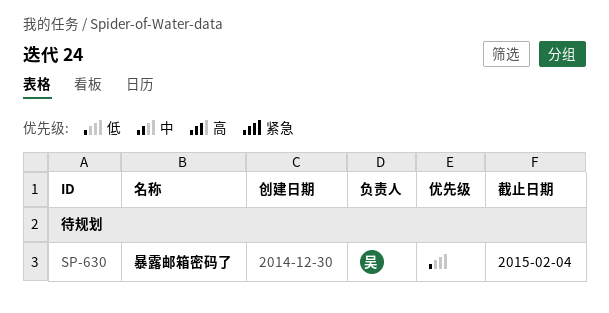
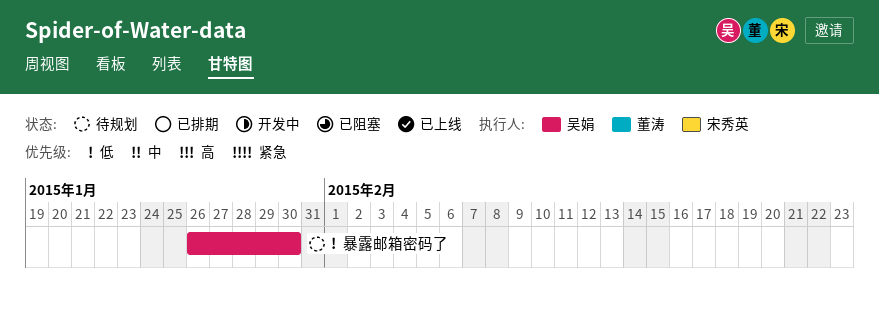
暴露邮箱密码了, due: Feb 4 -> Jan 30

